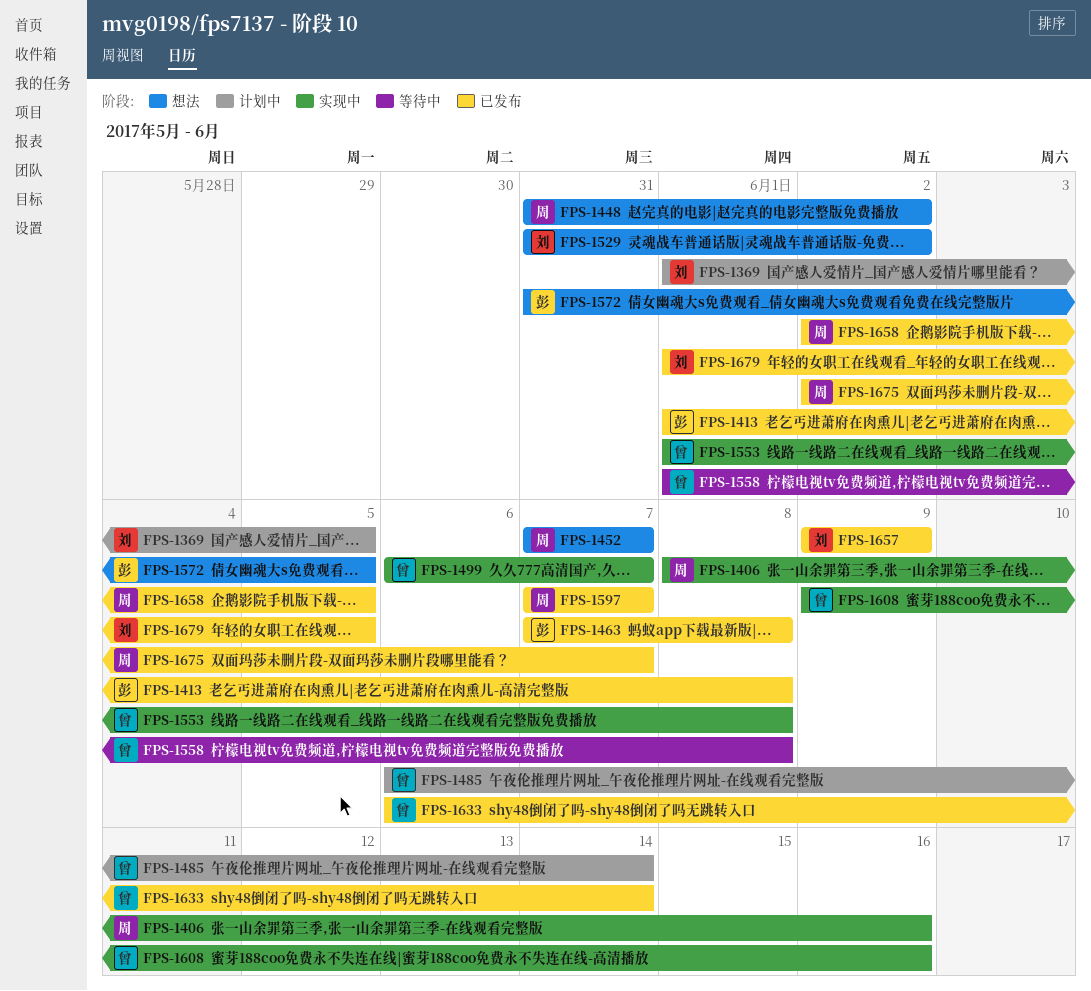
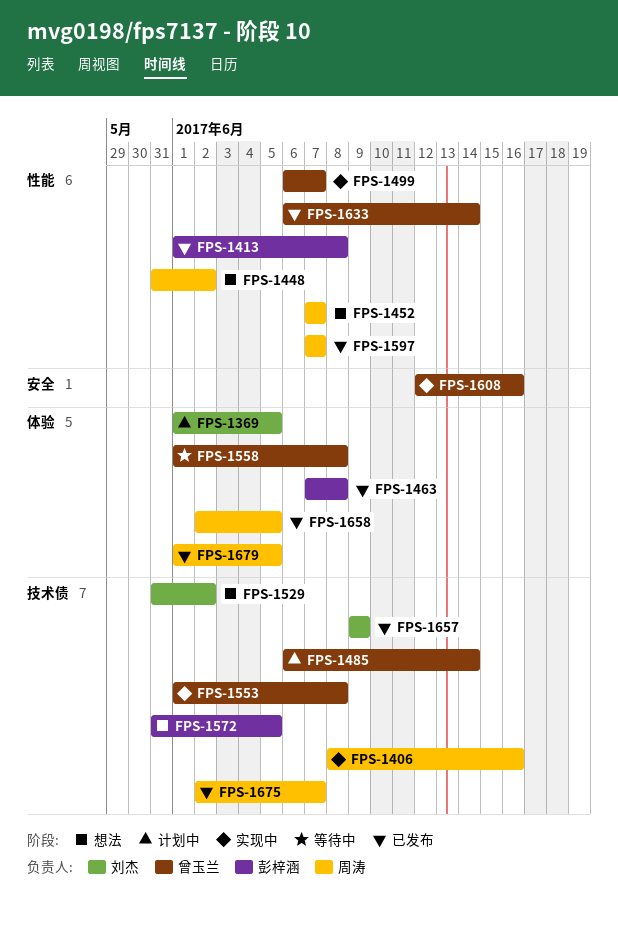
FPS-1608, start: Jun 9 -> Jun 12
FPS-1679, owner: 刘杰 -> 周涛

